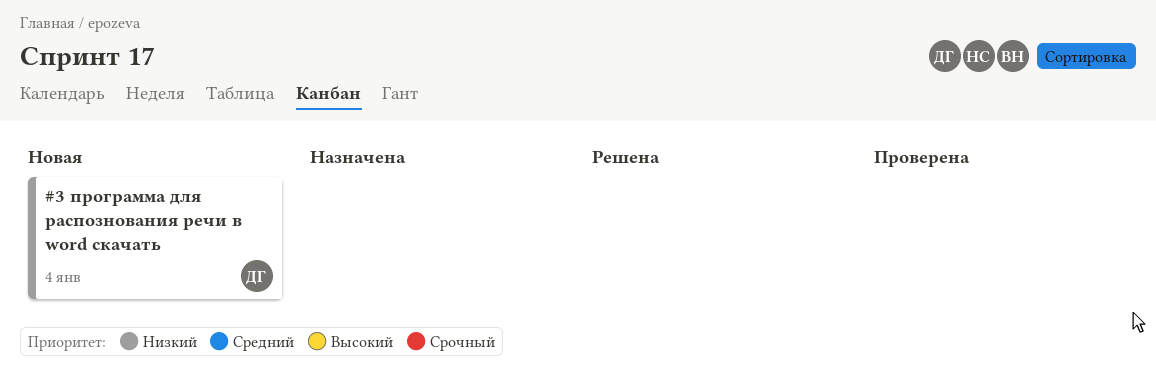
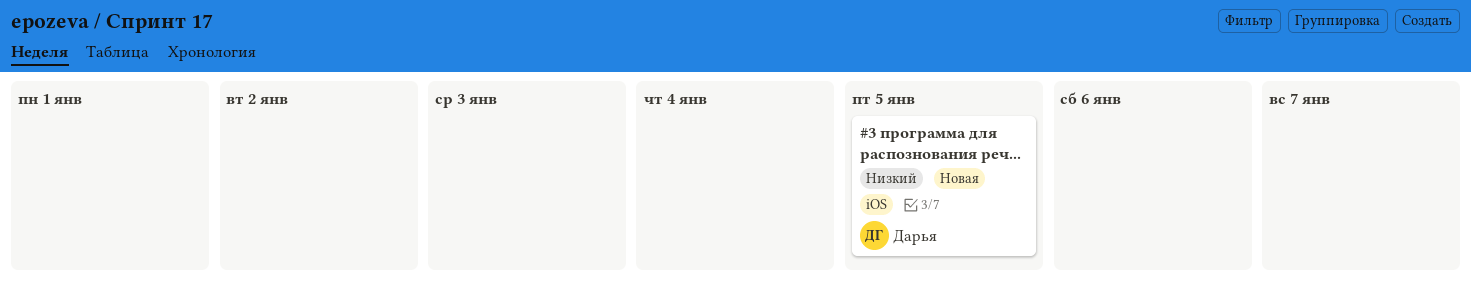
#3, due: Jan 4 -> Jan 5

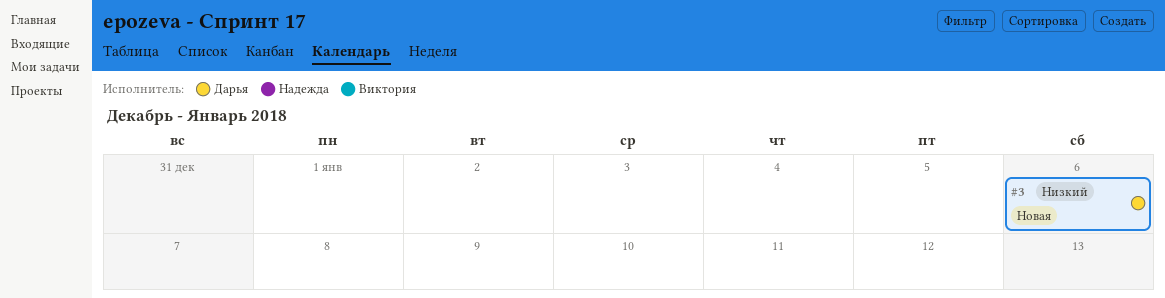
#3, due: Jan 5 -> Jan 6

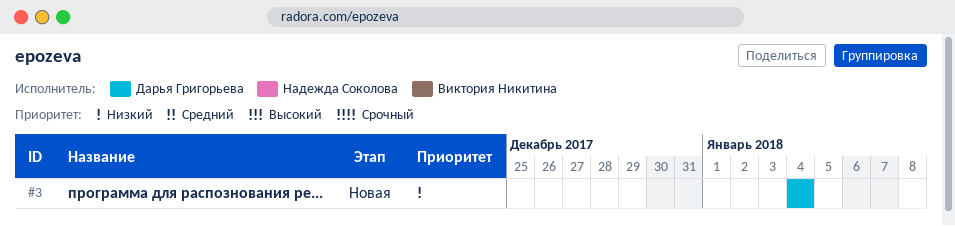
#3, due: Jan 6 -> Jan 4

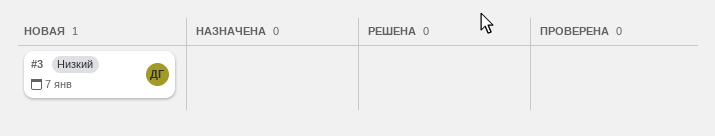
#3, due: Jan 4 -> Jan 7

